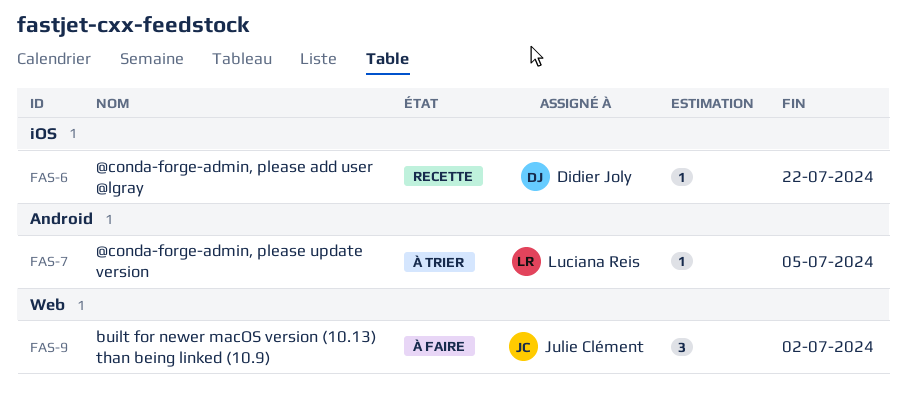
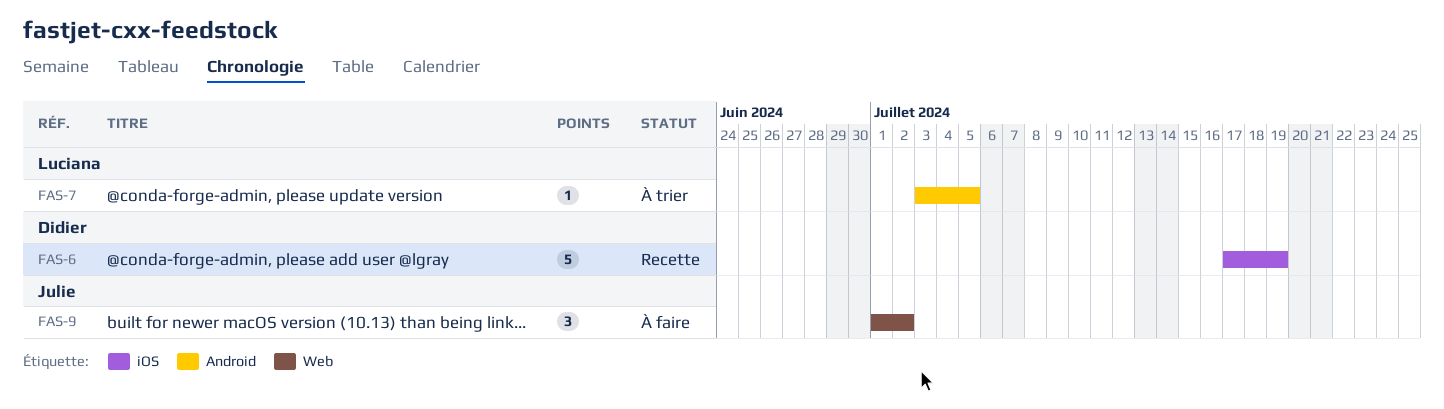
FAS-6, estimate: 1 -> 5
FAS-6, due: Jul 22 -> Jul 19

